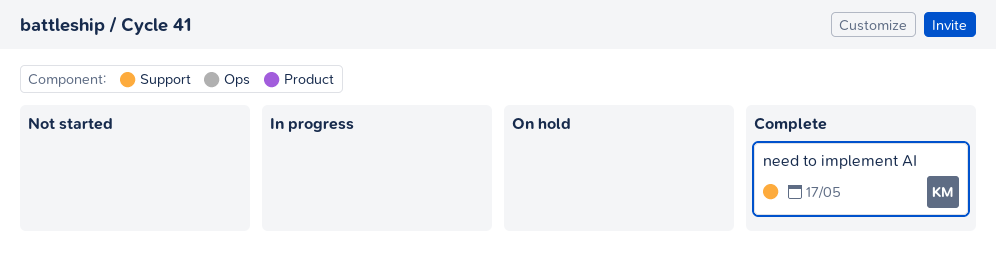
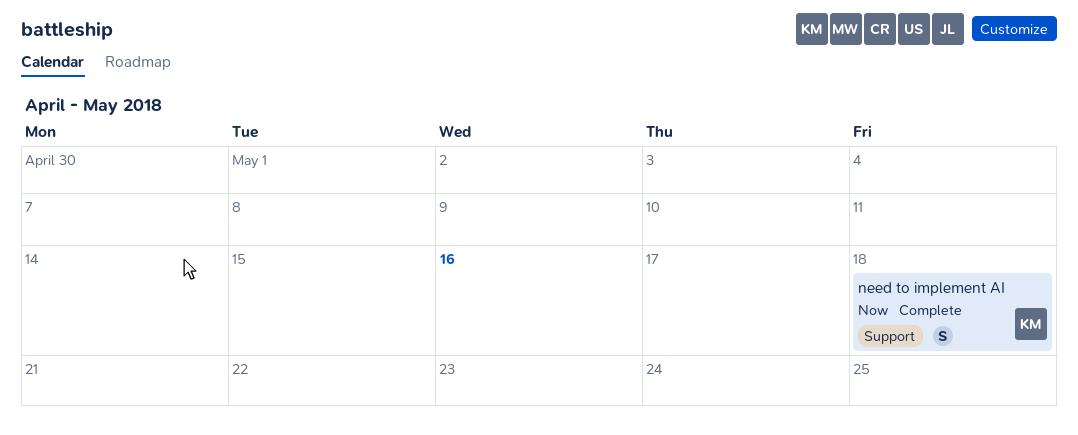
need to implement AI, due: May 17 -> May 18

